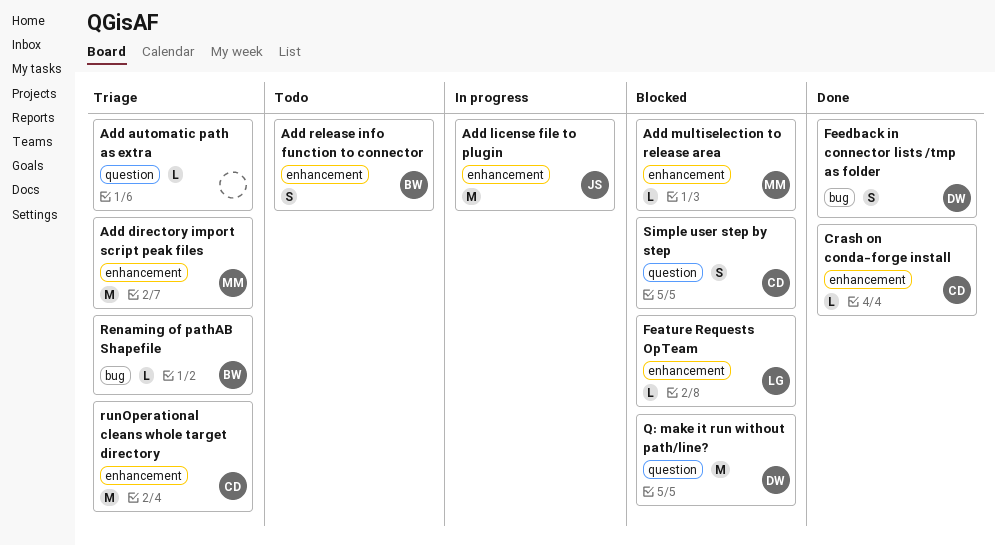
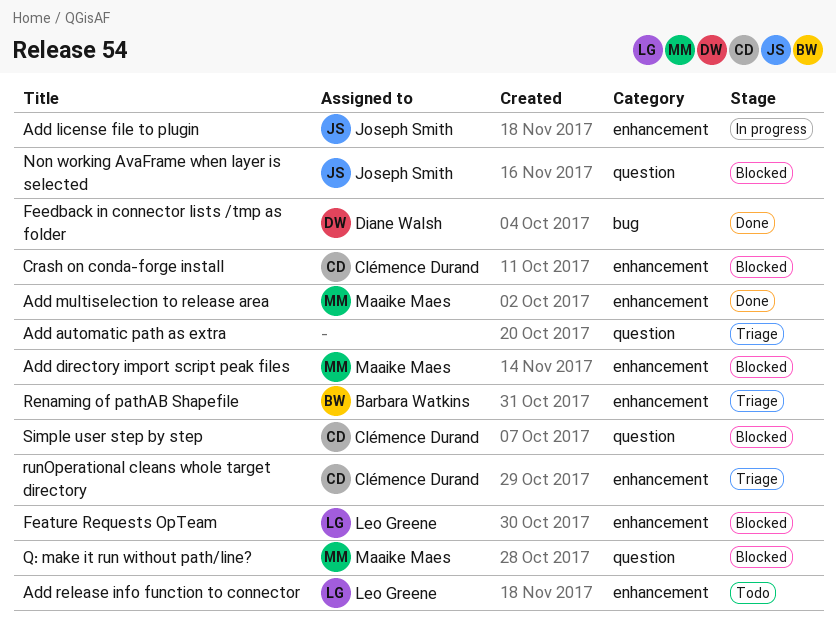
Add directory import script peak files, status: Triage -> Blocked
Add multiselection to release area, status: Blocked -> Done
Add release info function to connector, owner: Barbara Watkins -> Leo Greene
Crash on conda-forge install, status: Done -> Blocked
Non working AvaFrame when layer is selected: none -> present
Q: make it run without path/line?, owner: Diane Walsh -> Maaike Maes
Renaming of pathAB Shapefile, label: bug -> enhancement

